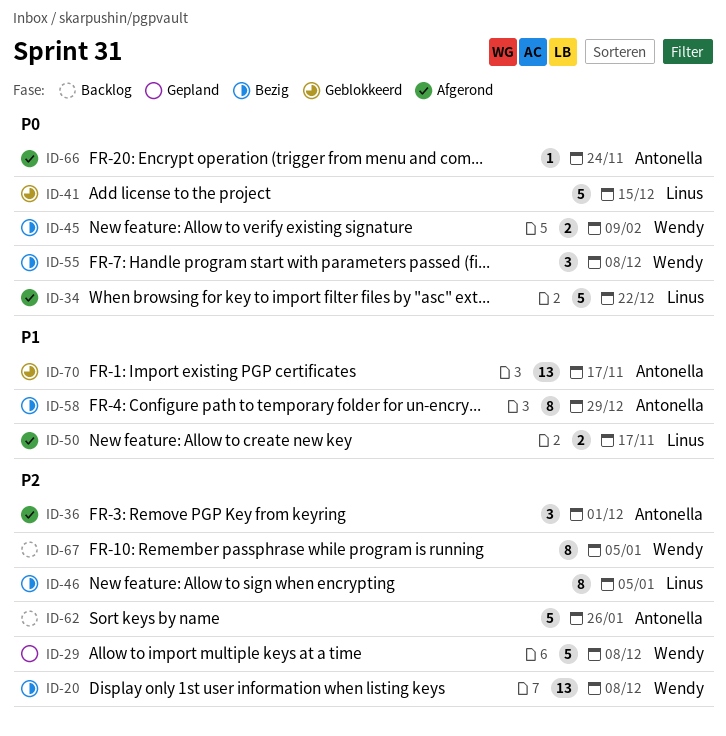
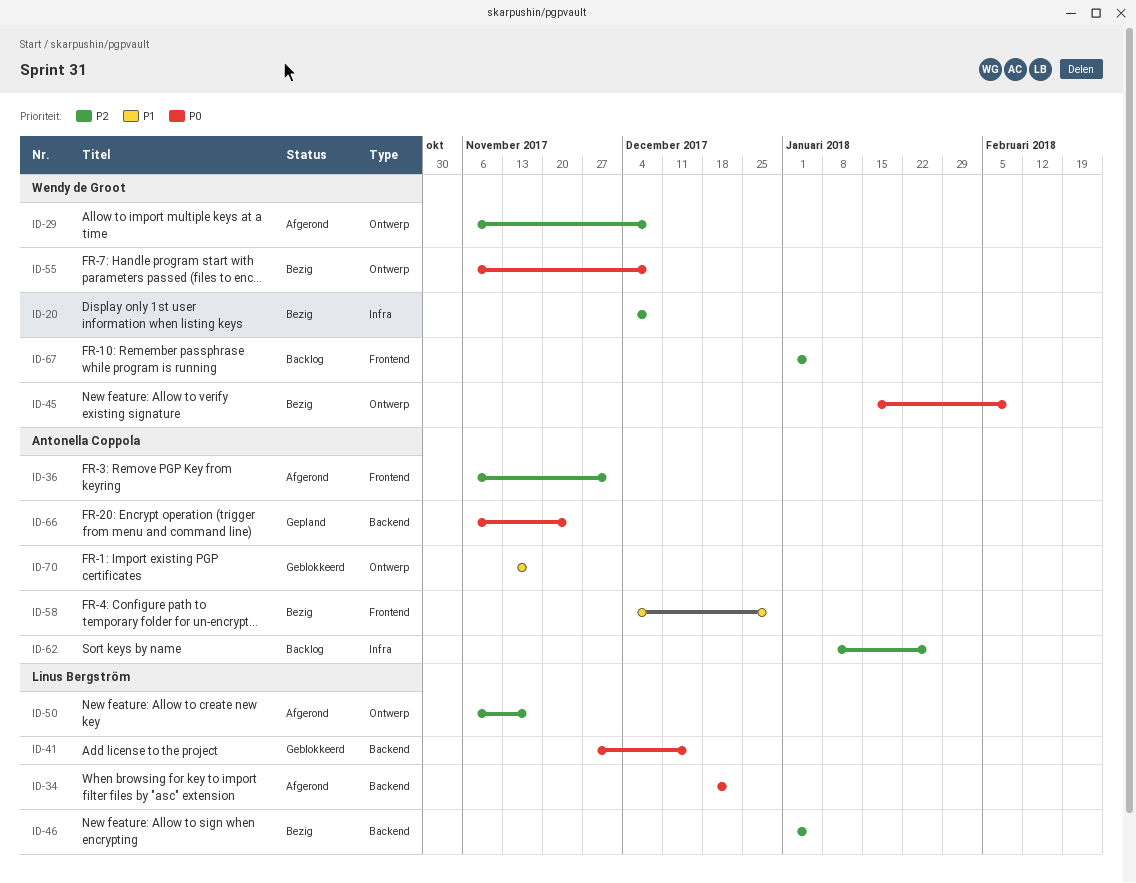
ID-29, status: Gepland -> Afgerond
ID-50, priority: P1 -> P2
ID-66, status: Afgerond -> Gepland

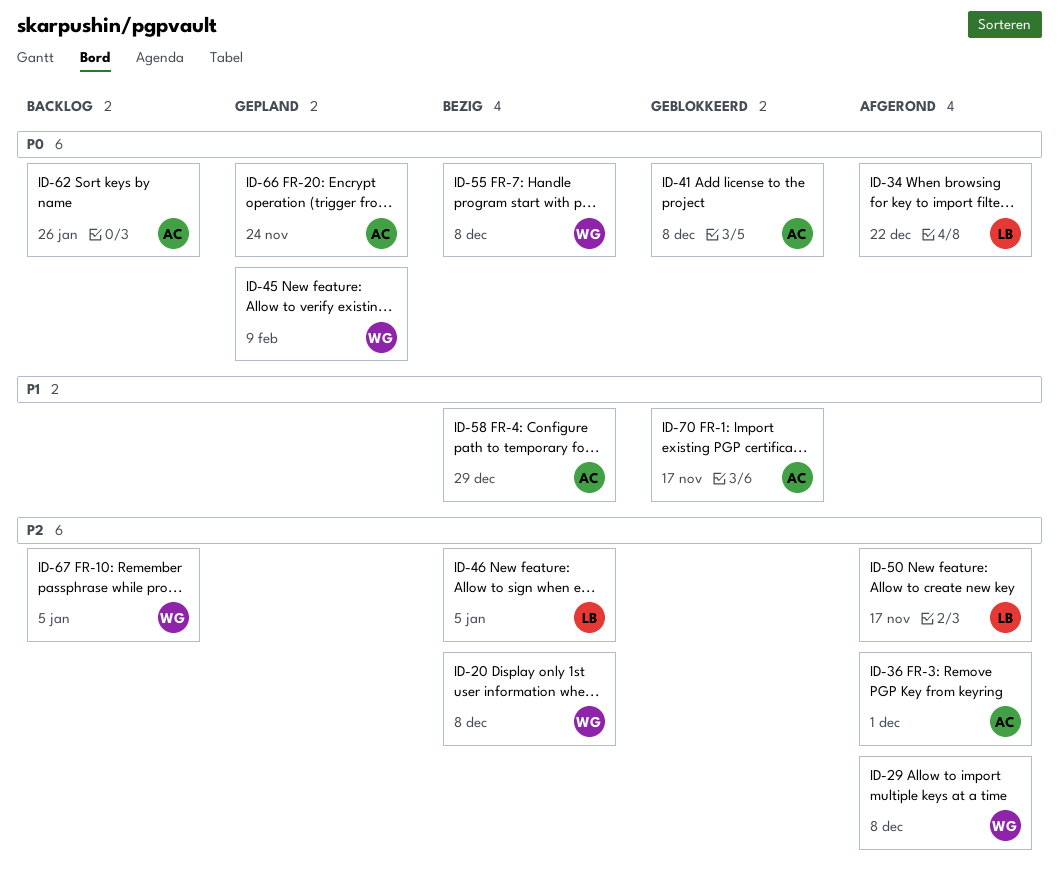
ID-41, owner: Linus Bergström -> Antonella Coppola
ID-41, due: Dec 15 -> Dec 8
ID-45, status: Bezig -> Gepland
ID-62, priority: P2 -> P0

